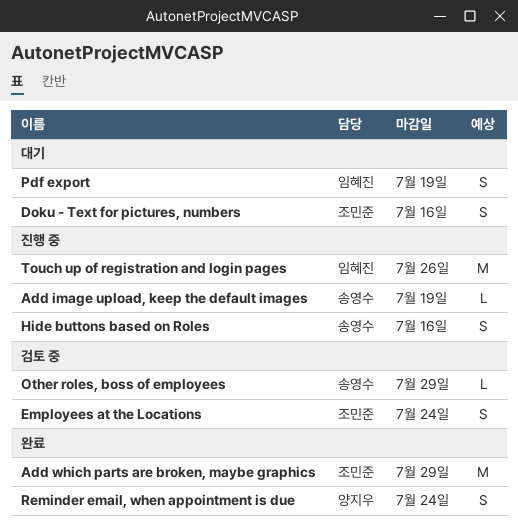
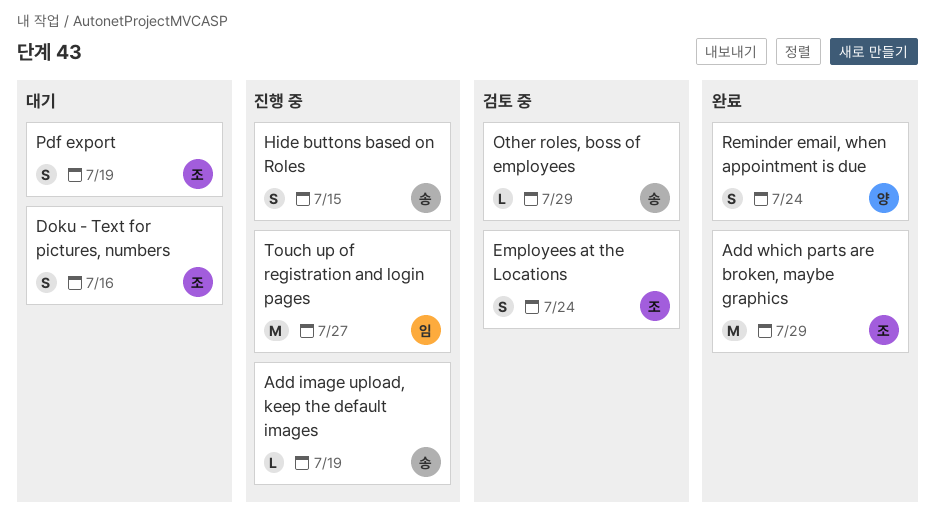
Hide buttons based on Roles, due: Jul 16 -> Jul 15
Pdf export, owner: 임혜진 -> 조민준
Touch up of registration and login pages, due: Jul 26 -> Jul 27

